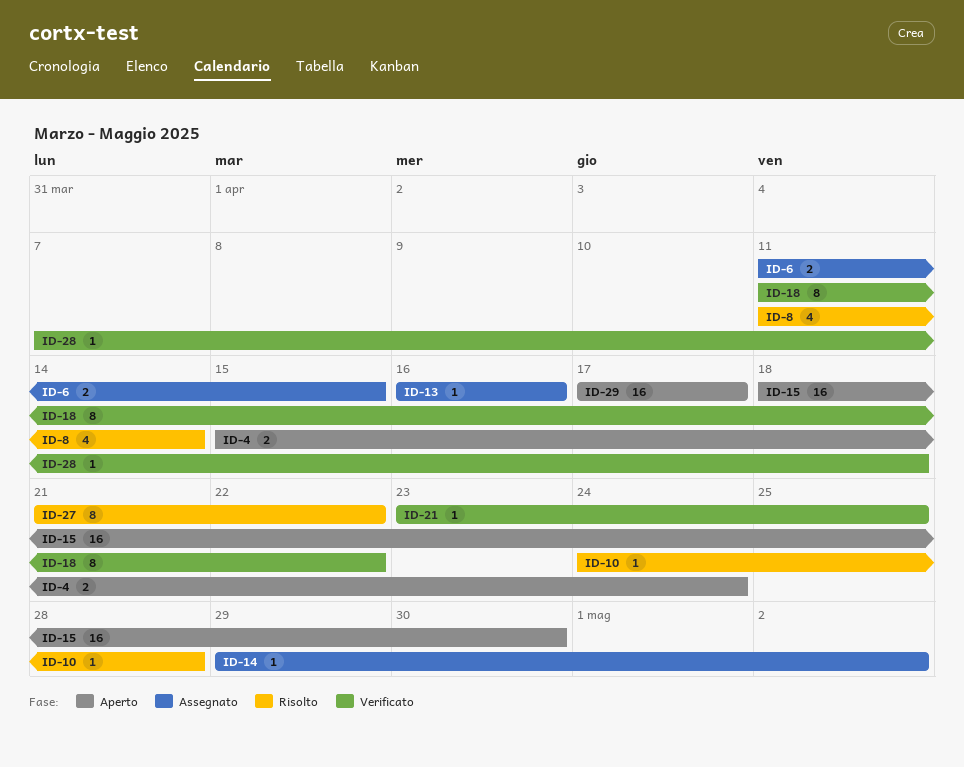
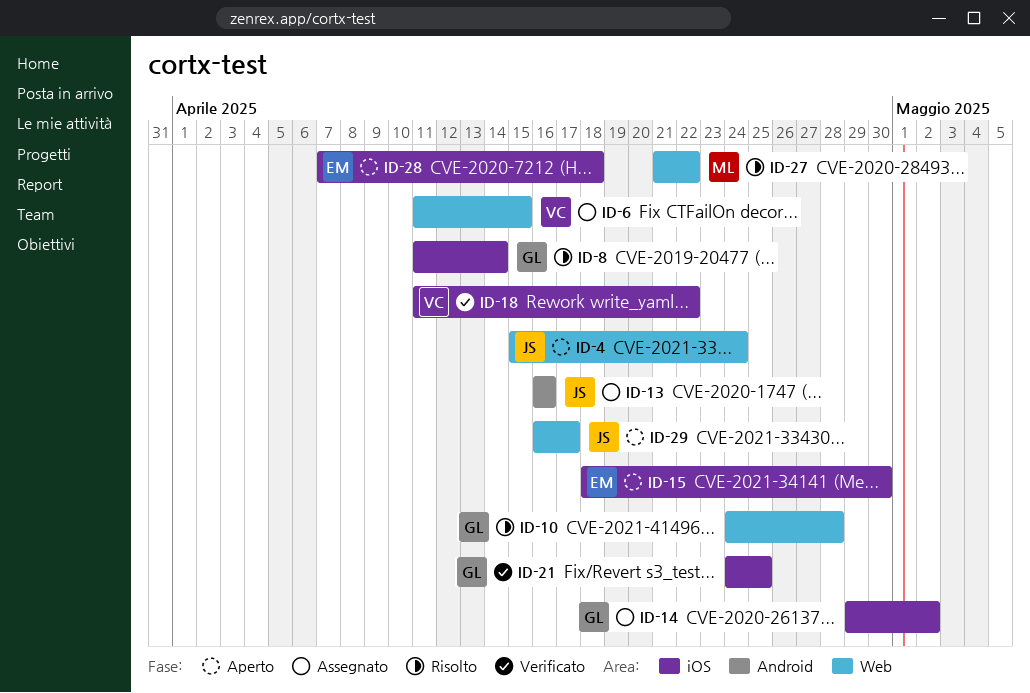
ID-21, start: Apr 23 -> Apr 24
ID-28, status: Verificato -> Aperto
ID-29, start: Apr 17 -> Apr 16

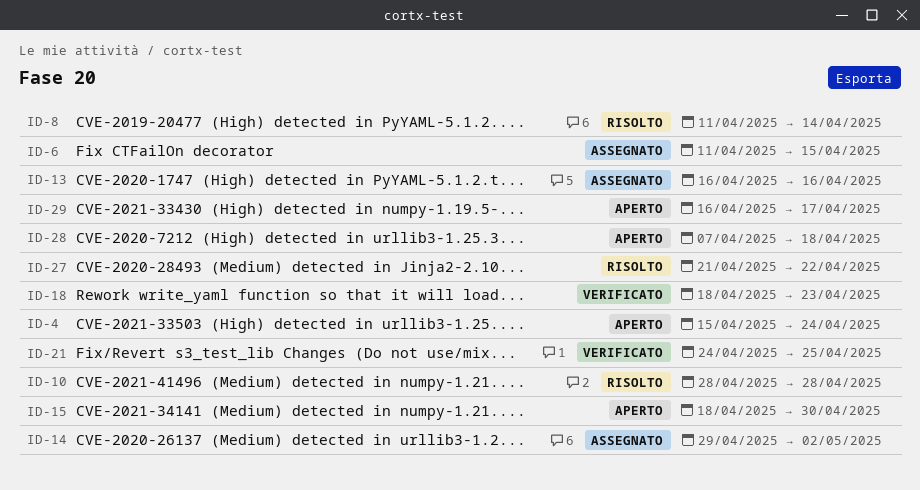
ID-10, start: Apr 24 -> Apr 28
ID-18, start: Apr 11 -> Apr 18
ID-18, due: Apr 22 -> Apr 23

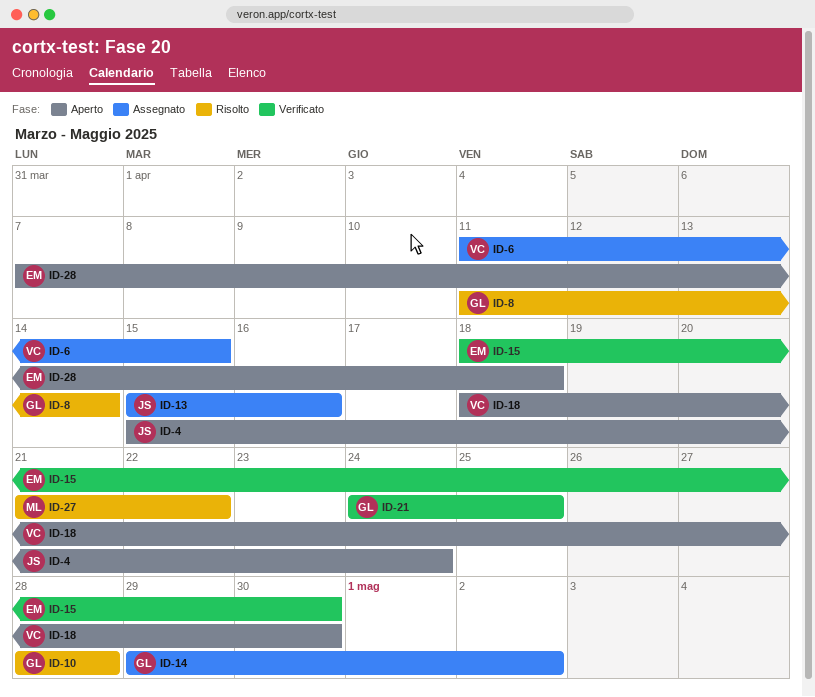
ID-13, start: Apr 16 -> Apr 15
ID-15, status: Aperto -> Verificato
ID-18, status: Verificato -> Aperto
ID-18, due: Apr 23 -> Apr 30
ID-29: present -> none

